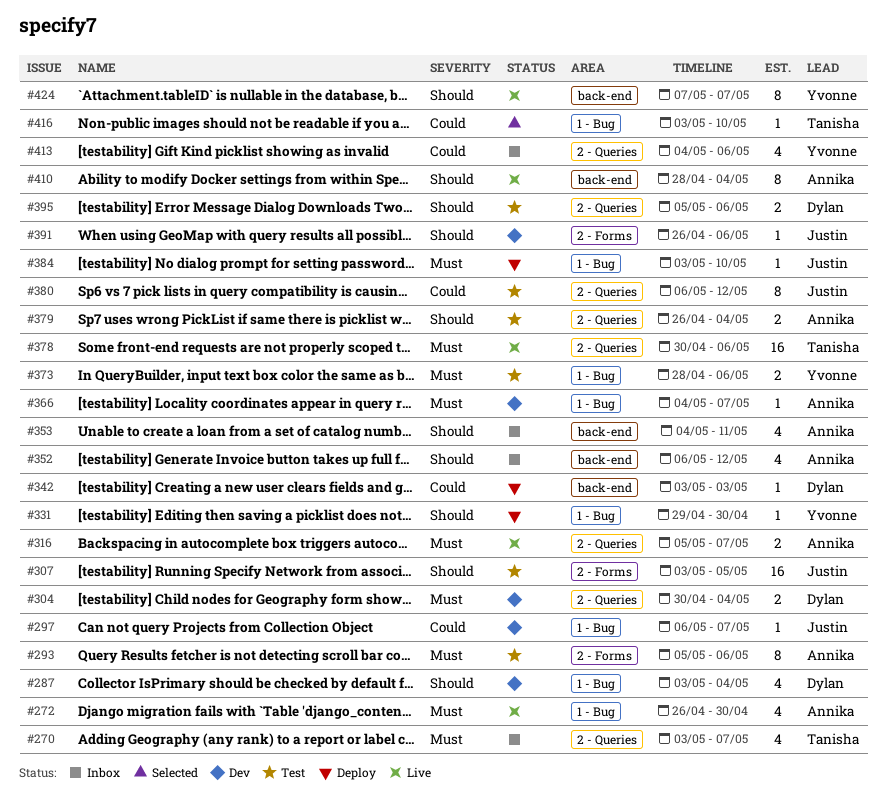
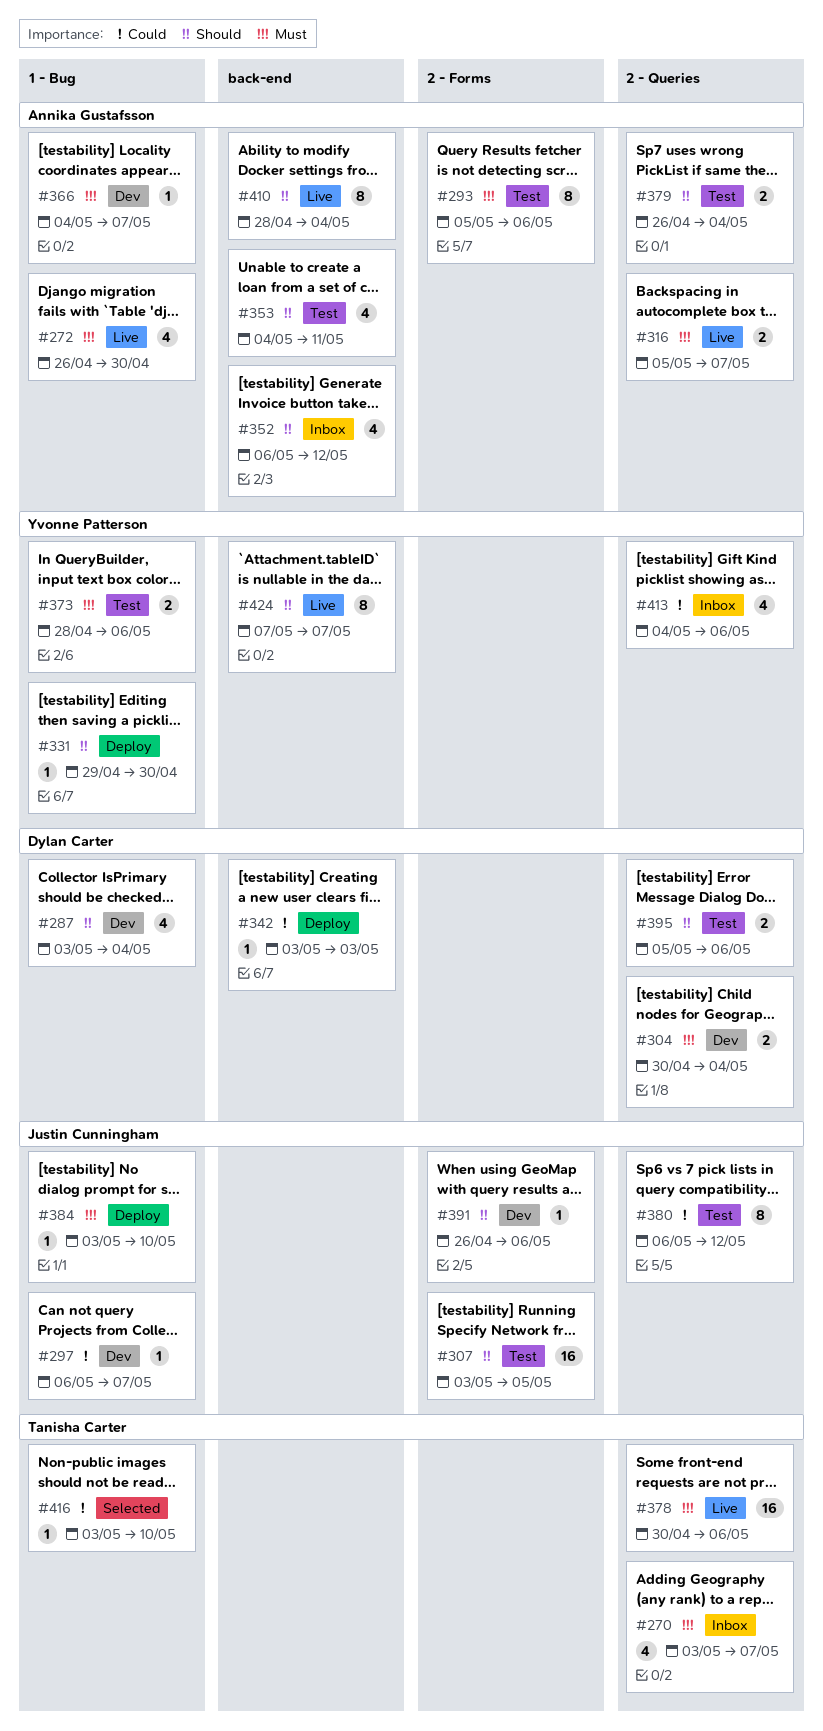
#353, status: Inbox -> Test

